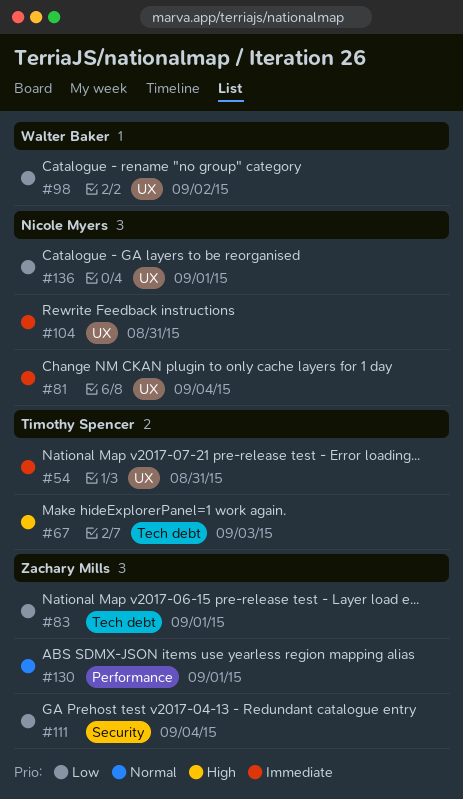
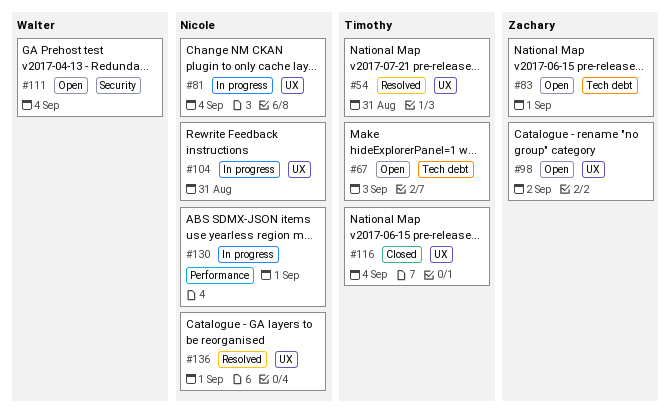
#98, owner: Walter Baker -> Zachary Mills
#111, owner: Zachary Mills -> Walter Baker
#116: none -> present
#130, owner: Zachary Mills -> Nicole Myers

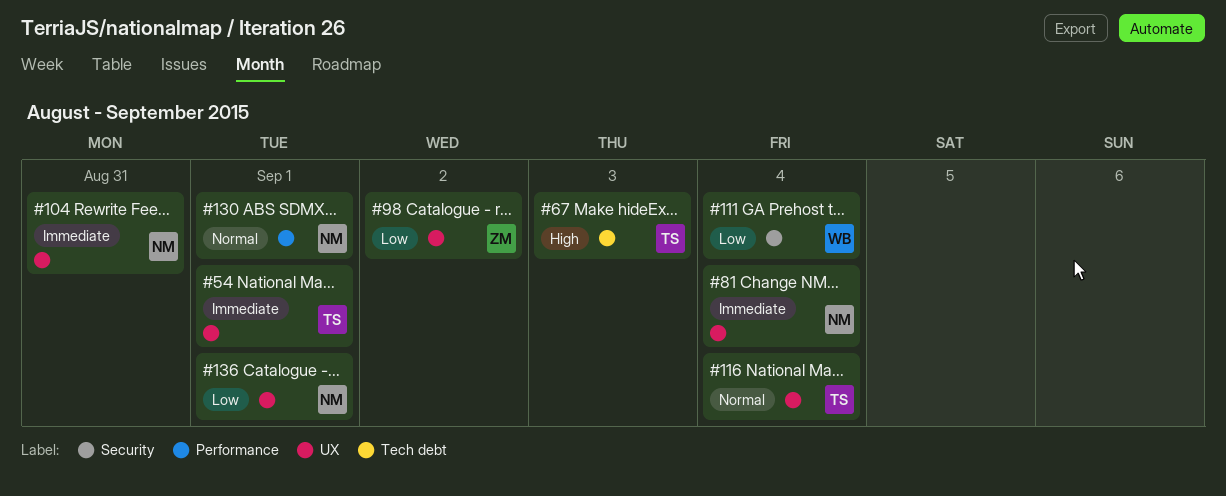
#54, due: Aug 31 -> Sep 1
#83: present -> none

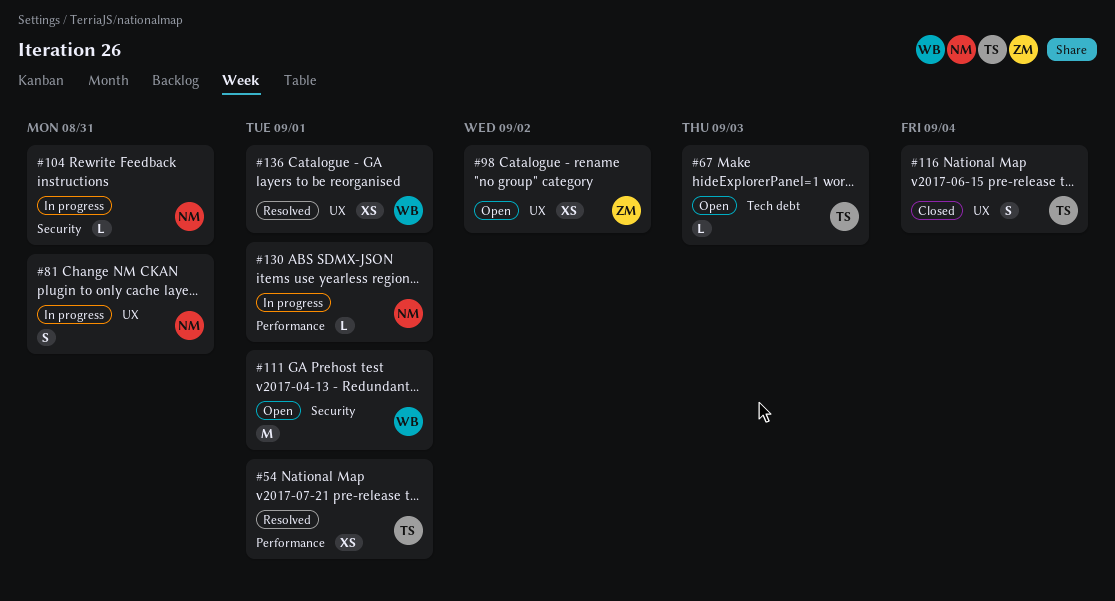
#54, label: UX -> Performance
#81, due: Sep 4 -> Aug 31
#104, label: UX -> Security
#111, due: Sep 4 -> Sep 1
#136, owner: NM -> WB

